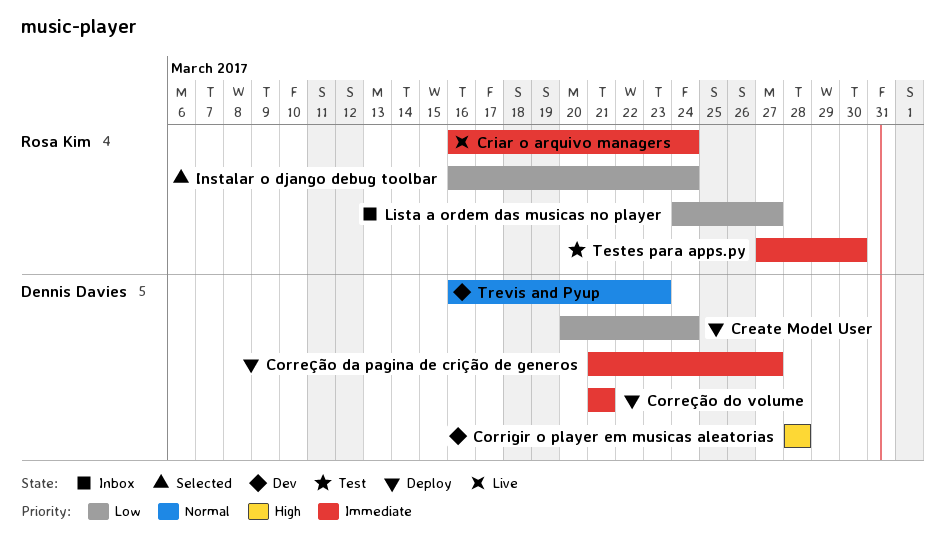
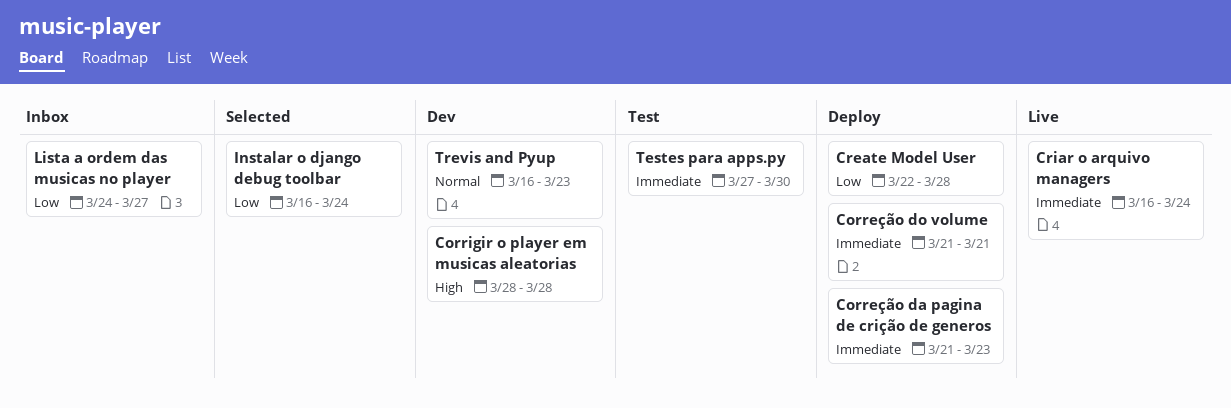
Correção da pagina de crição de generos, due: Mar 27 -> Mar 23
Create Model User, start: Mar 20 -> Mar 22
Create Model User, due: Mar 24 -> Mar 28

